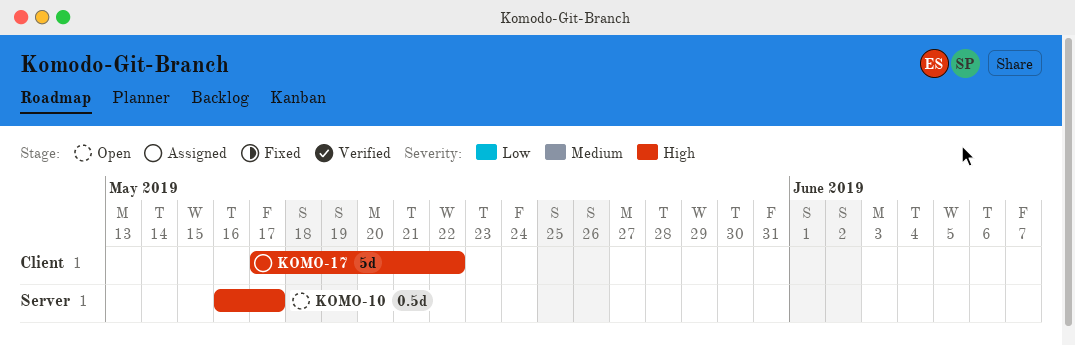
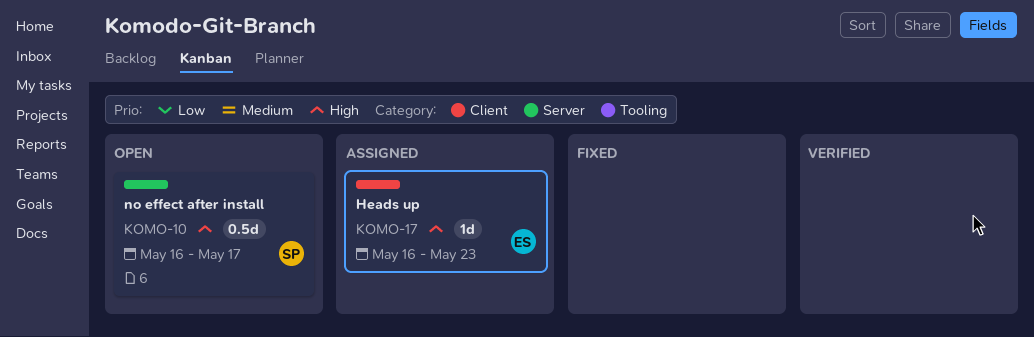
KOMO-17, estimate: 5d -> 1d
KOMO-17, start: May 17 -> May 16
KOMO-17, due: May 22 -> May 23

